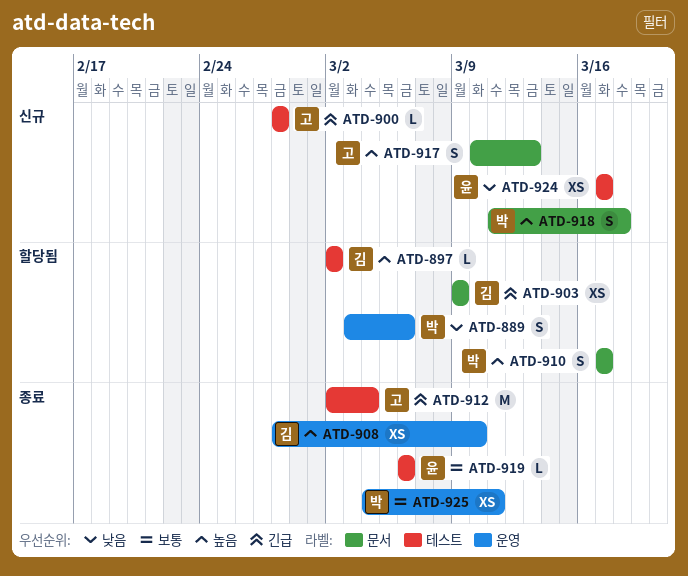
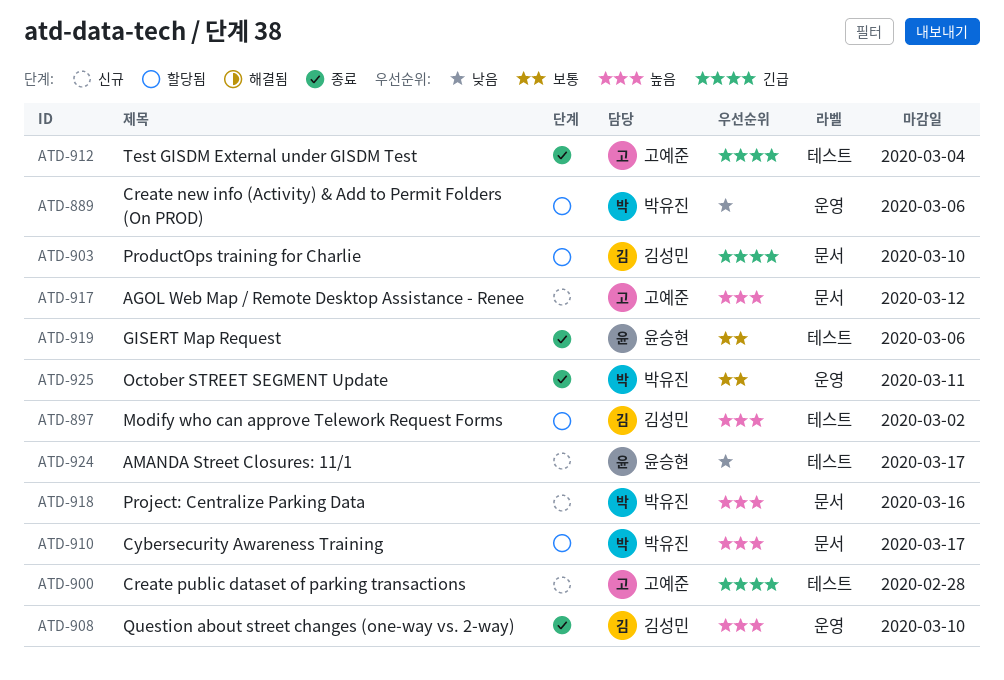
ATD-903, due: Mar 9 -> Mar 10
ATD-917, due: Mar 13 -> Mar 12
ATD-918, due: Mar 18 -> Mar 16

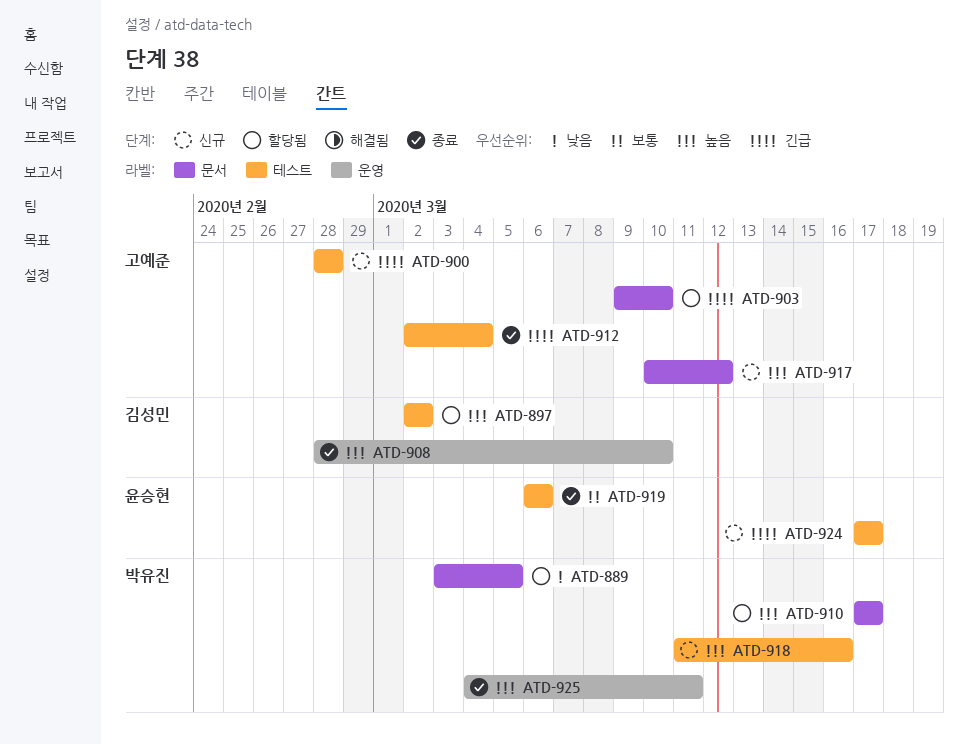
ATD-889, label: 운영 -> 문서
ATD-889, due: Mar 6 -> Mar 5
ATD-903, owner: 김성민 -> 고예준
ATD-918, label: 문서 -> 테스트
ATD-924, priority: 낮음 -> 긴급
ATD-925, priority: 보통 -> 높음

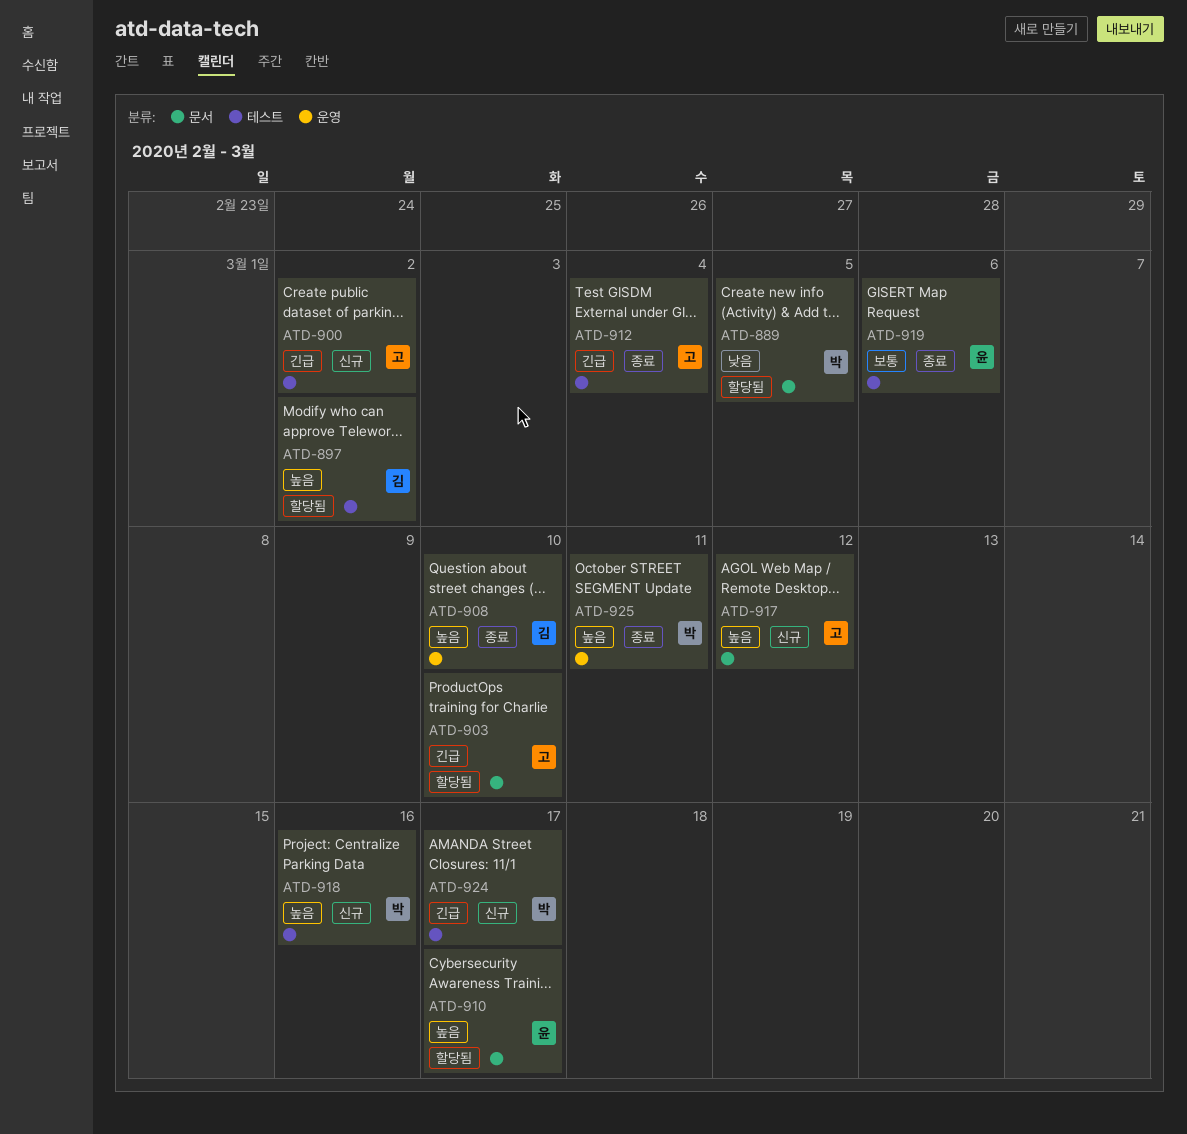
ATD-900, due: Feb 28 -> Mar 2
ATD-910, owner: 박유진 -> 윤승현
ATD-924, owner: 윤승현 -> 박유진

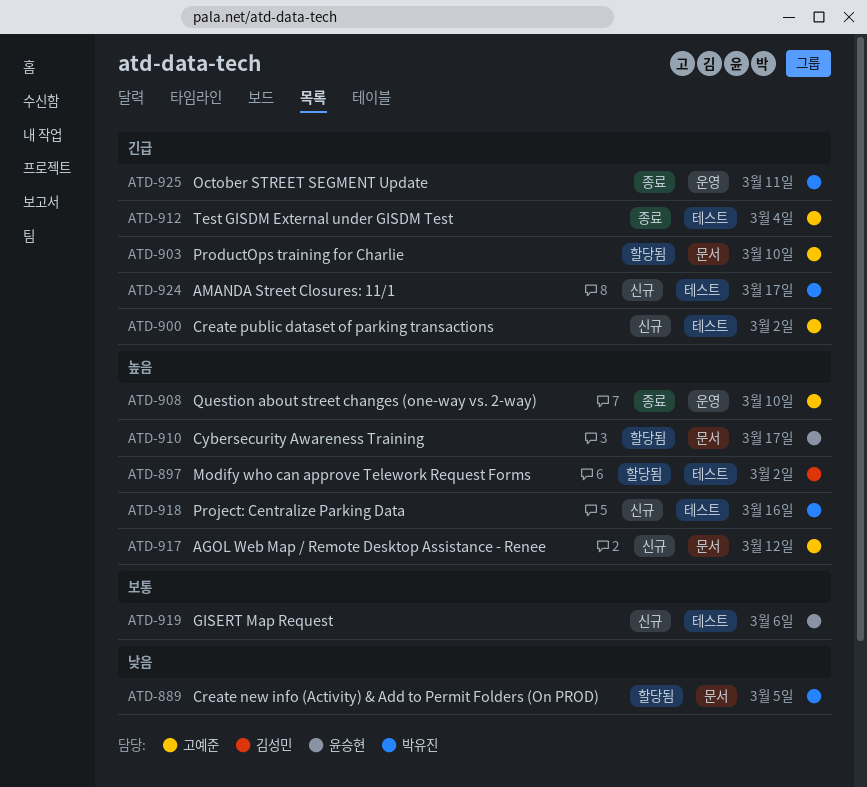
ATD-908, owner: 김성민 -> 고예준
ATD-919, status: 종료 -> 신규
ATD-925, priority: 높음 -> 긴급

